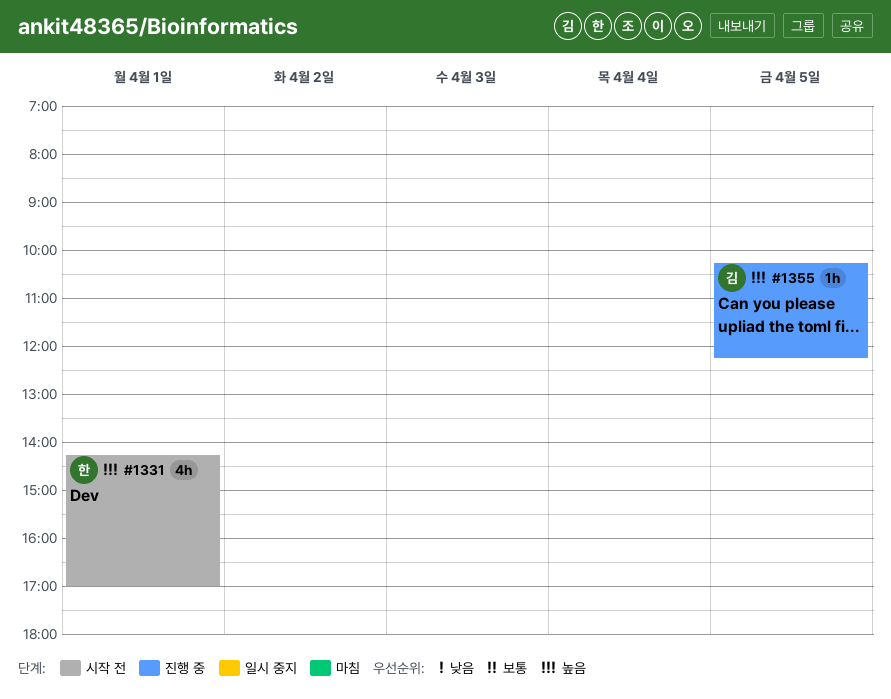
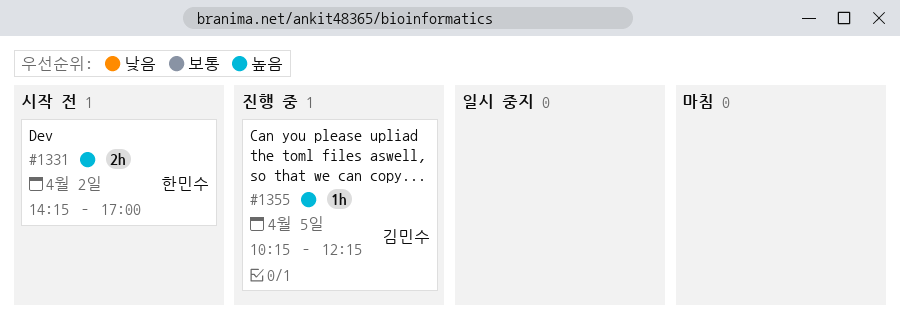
#1331, estimate: 4h -> 2h
#1331, day: Apr 1 -> Apr 2

